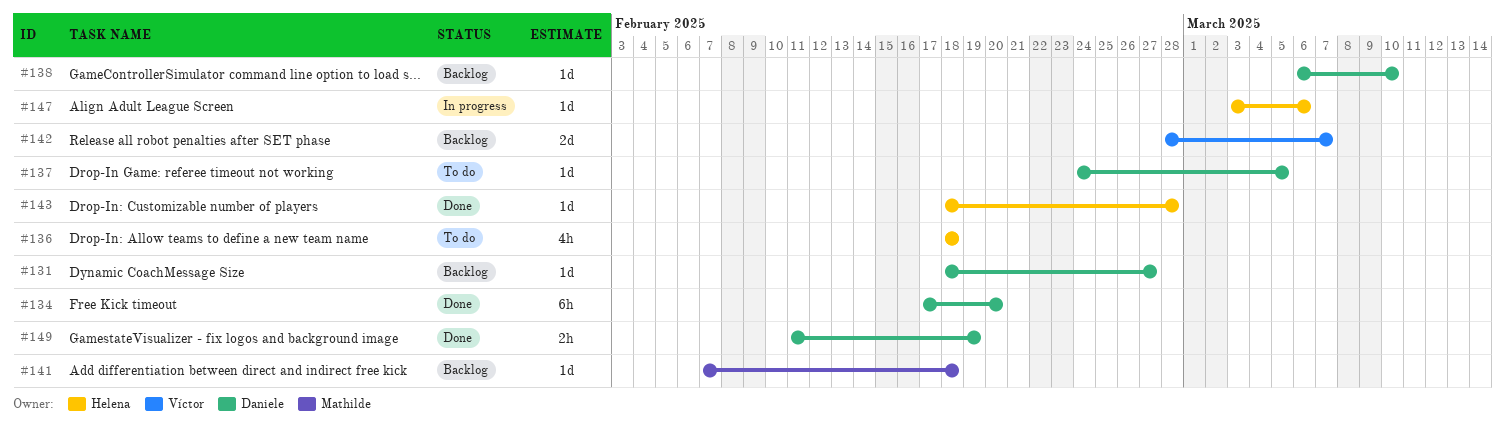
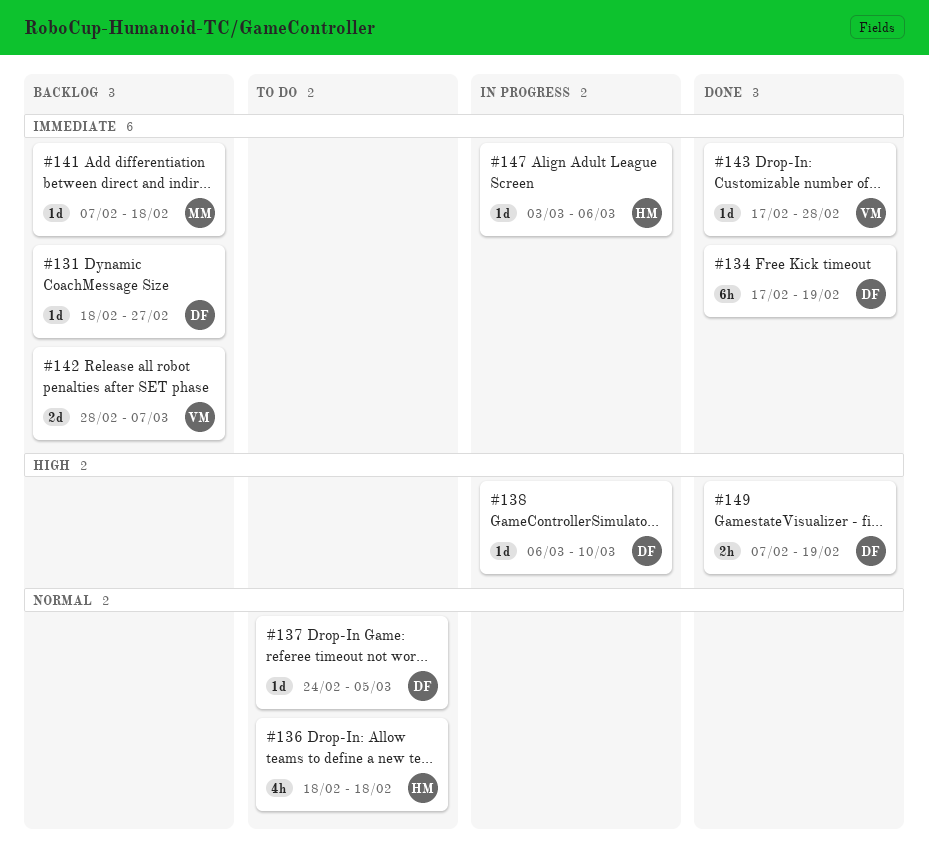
#134, due: Feb 20 -> Feb 19
#138, status: Backlog -> In progress
#143, owner: Helena -> Víctor
#143, start: Feb 18 -> Feb 17
#149, start: Feb 11 -> Feb 7

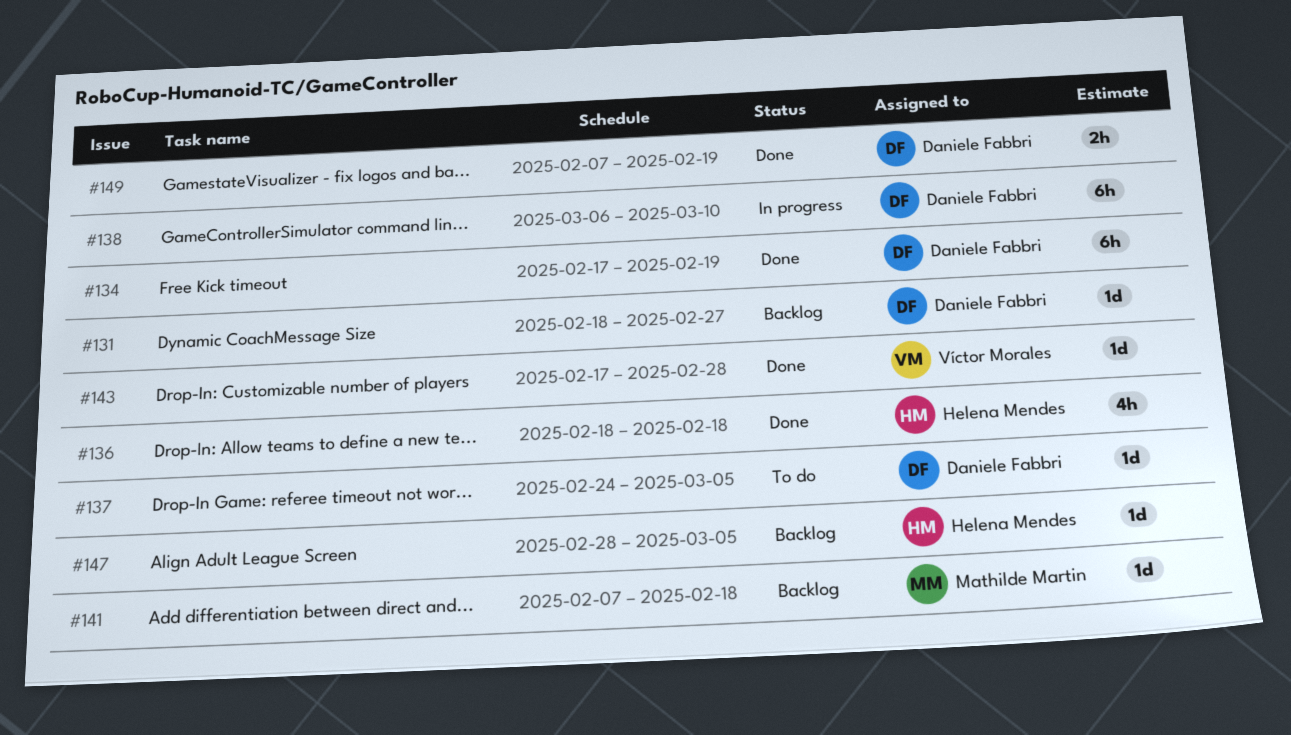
#136, status: To do -> Done
#138, estimate: 1d -> 6h
#142: present -> none
#147, status: In progress -> Backlog
#147, start: Mar 3 -> Feb 28
#147, due: Mar 6 -> Mar 5

